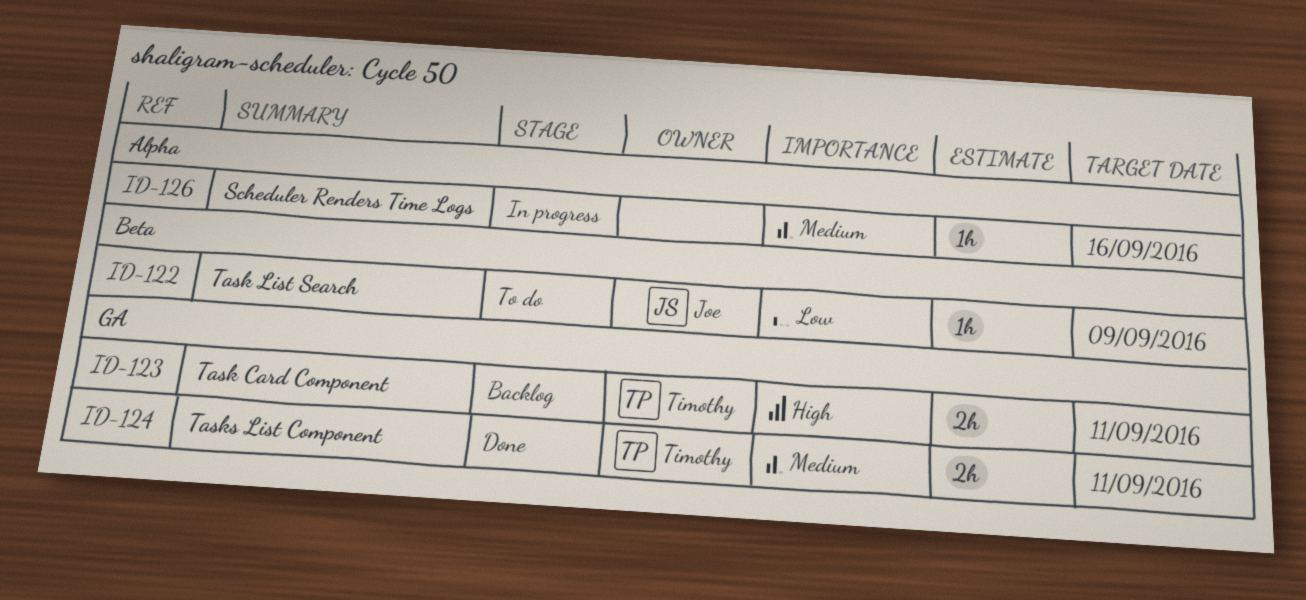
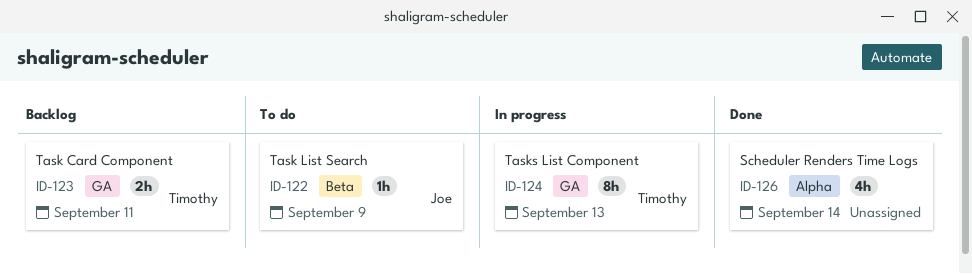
ID-124, status: Done -> In progress
ID-124, estimate: 2h -> 8h
ID-124, due: Sep 11 -> Sep 13
ID-126, status: In progress -> Done
ID-126, estimate: 1h -> 4h
ID-126, due: Sep 16 -> Sep 14

